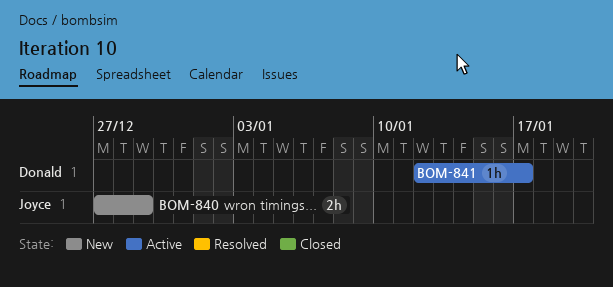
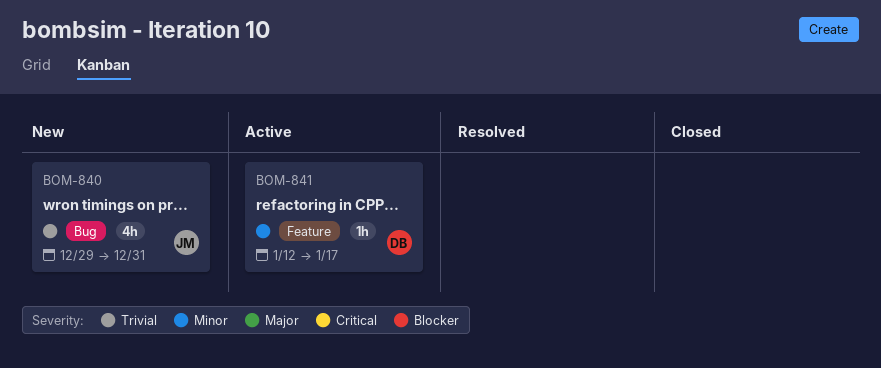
BOM-840, estimate: 2h -> 4h
BOM-840, start: Dec 27 -> Dec 29
BOM-840, due: Dec 29 -> Dec 31

